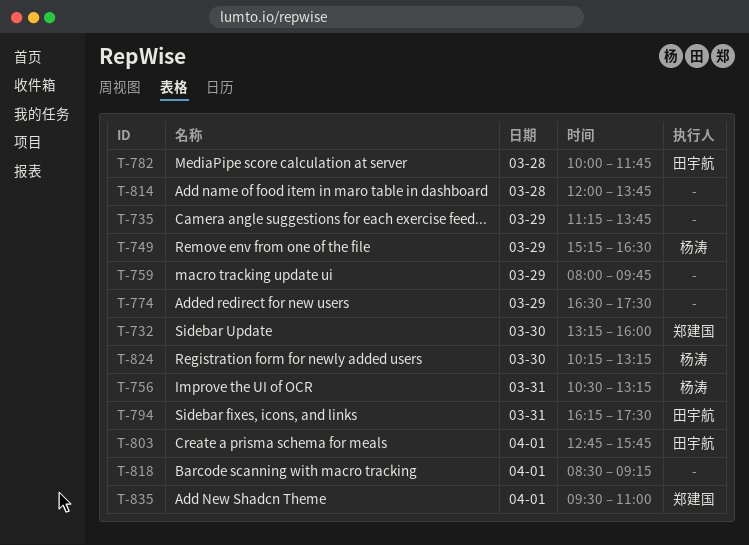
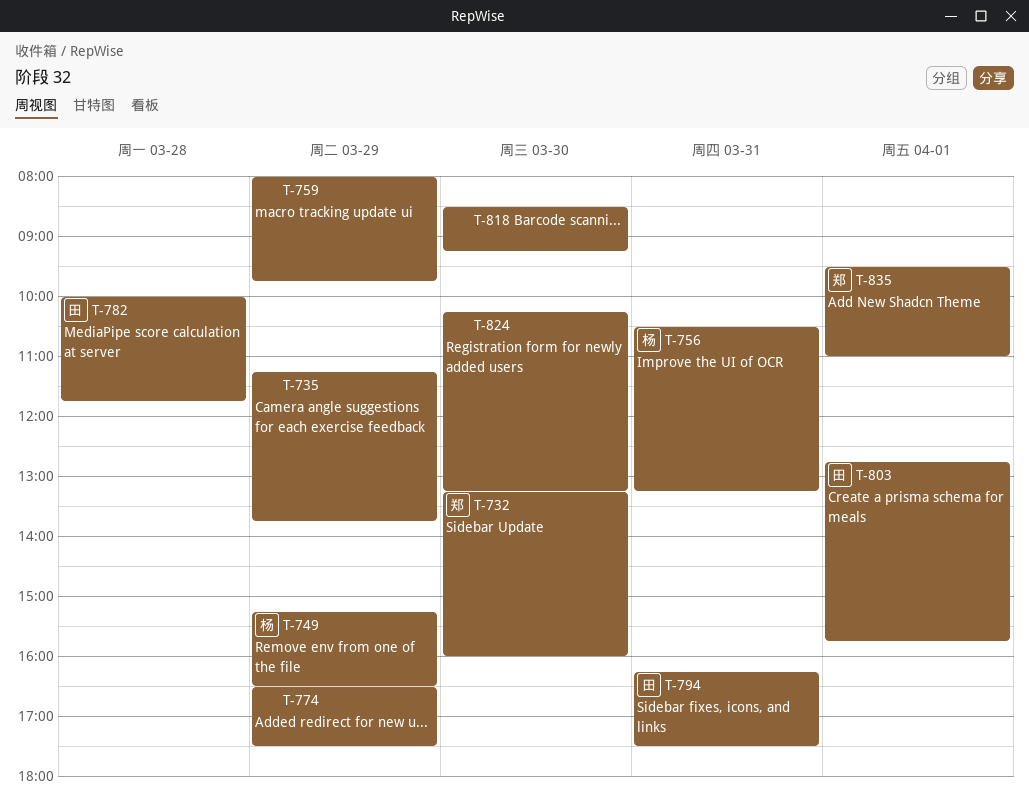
T-814: present -> none
T-818, day: Apr 1 -> Mar 30
T-824, owner: 杨涛 -> none

